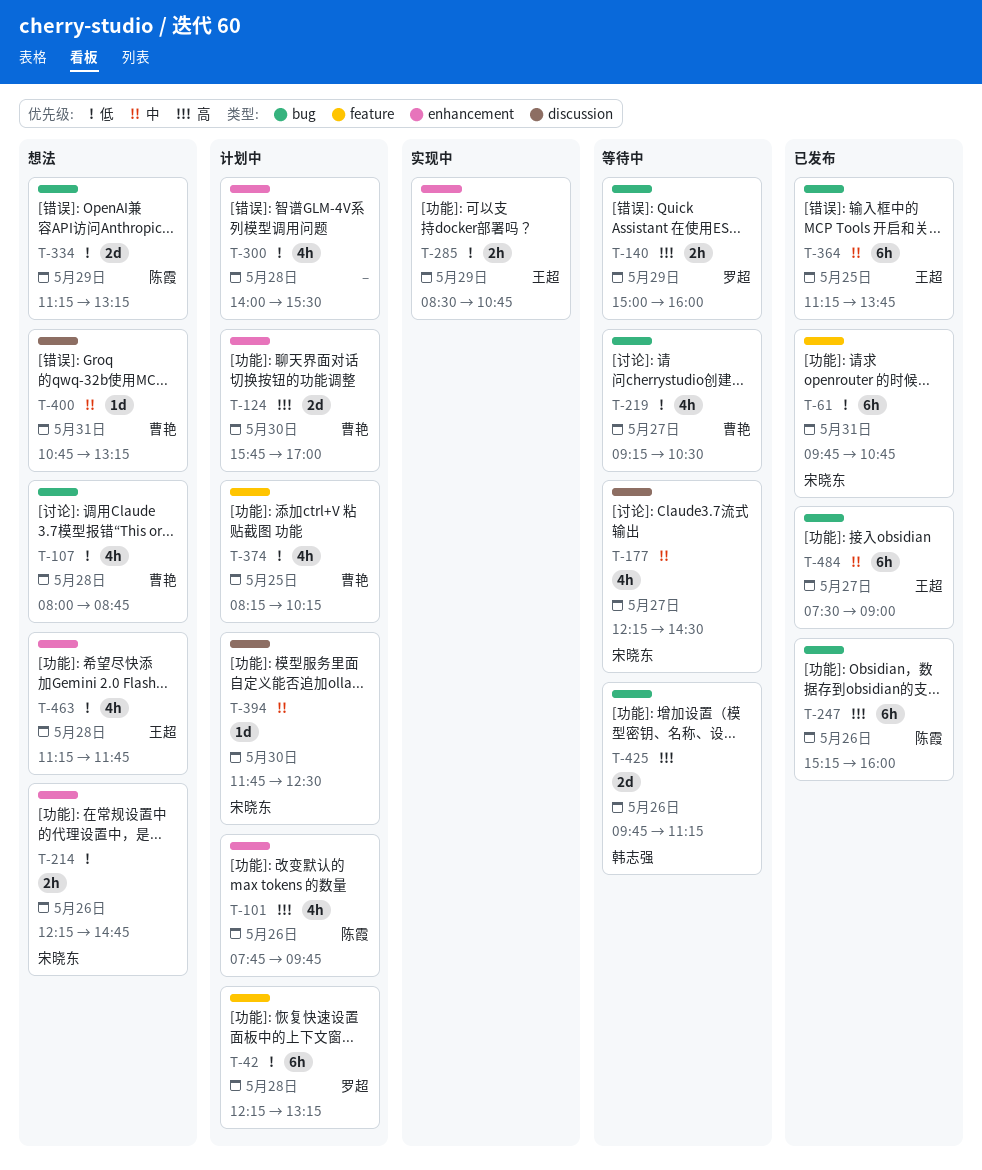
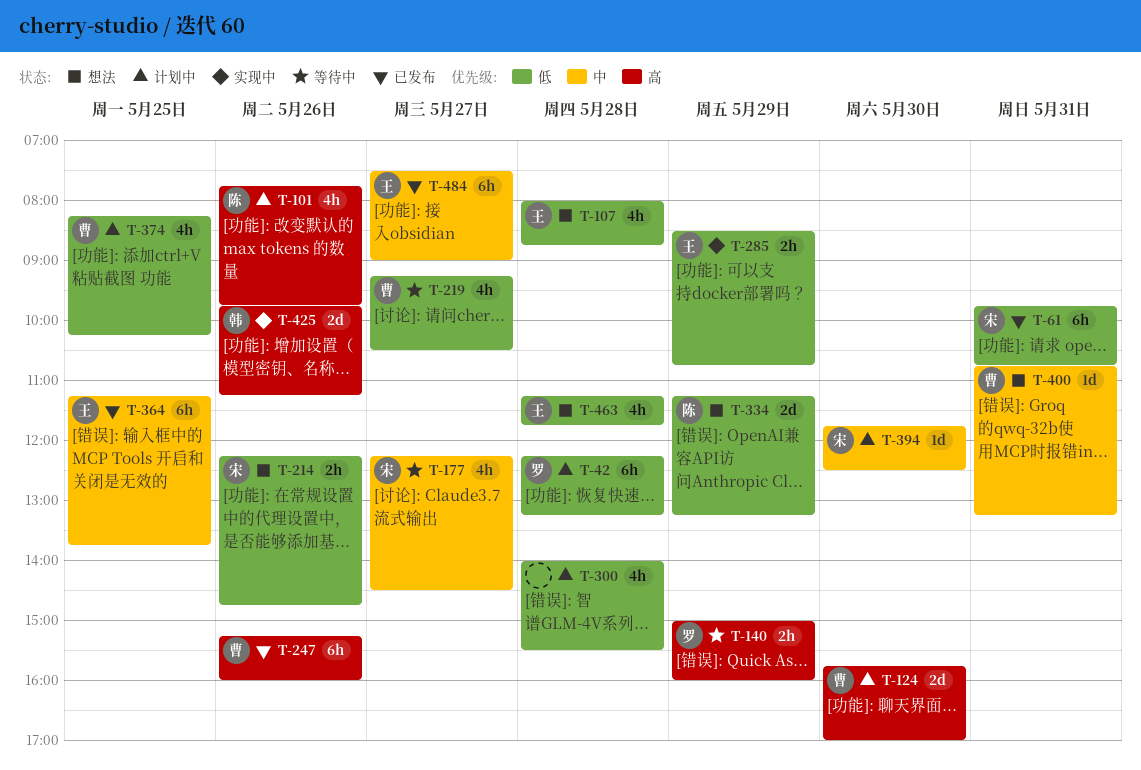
T-107, owner: 曹艳 -> 王超
T-247, owner: 陈霞 -> 曹艳
T-425, status: 等待中 -> 实现中

